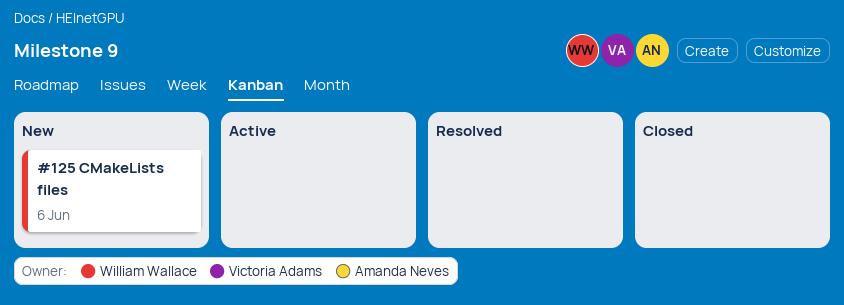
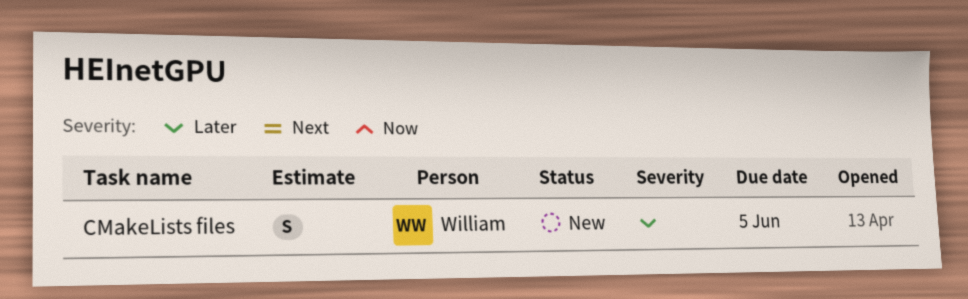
CMakeLists files, due: Jun 6 -> Jun 5

